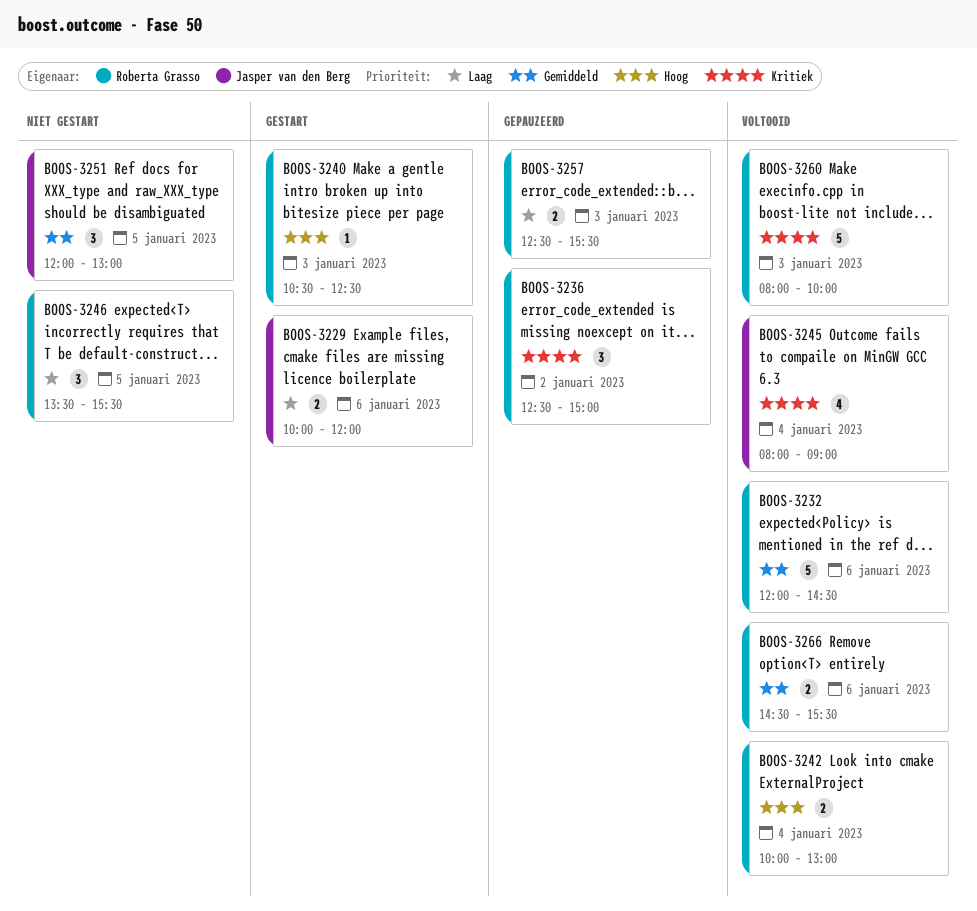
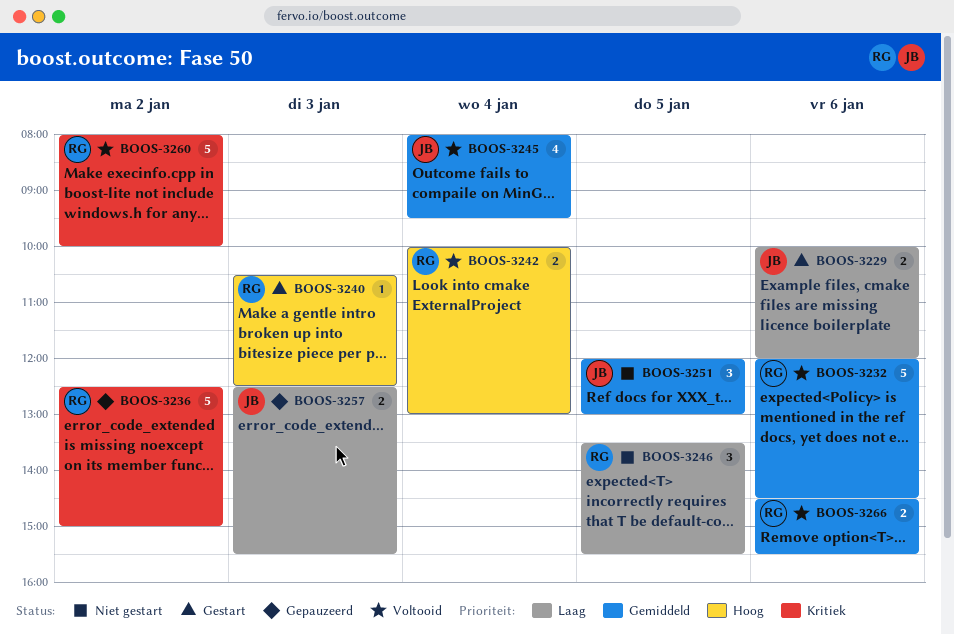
BOOS-3236, estimate: 3 -> 5
BOOS-3245, priority: Kritiek -> Gemiddeld
BOOS-3245, ends: 09:00 -> 09:30
BOOS-3257, owner: Roberta Grasso -> Jasper van den Berg
BOOS-3260, day: Jan 3 -> Jan 2

